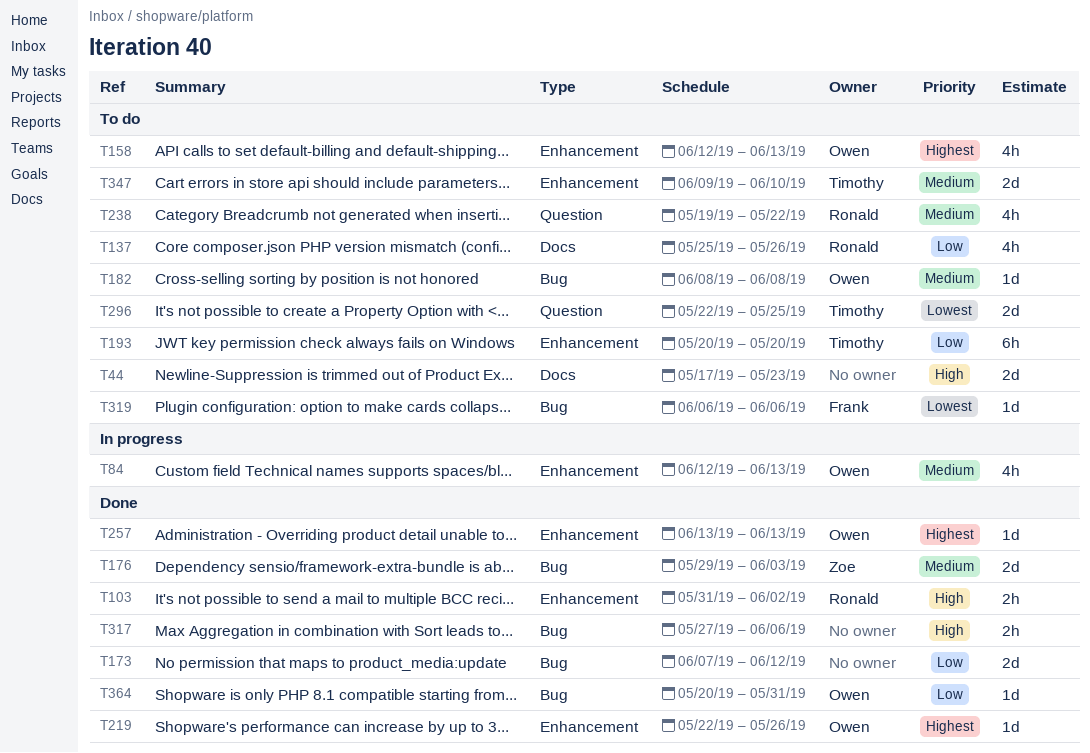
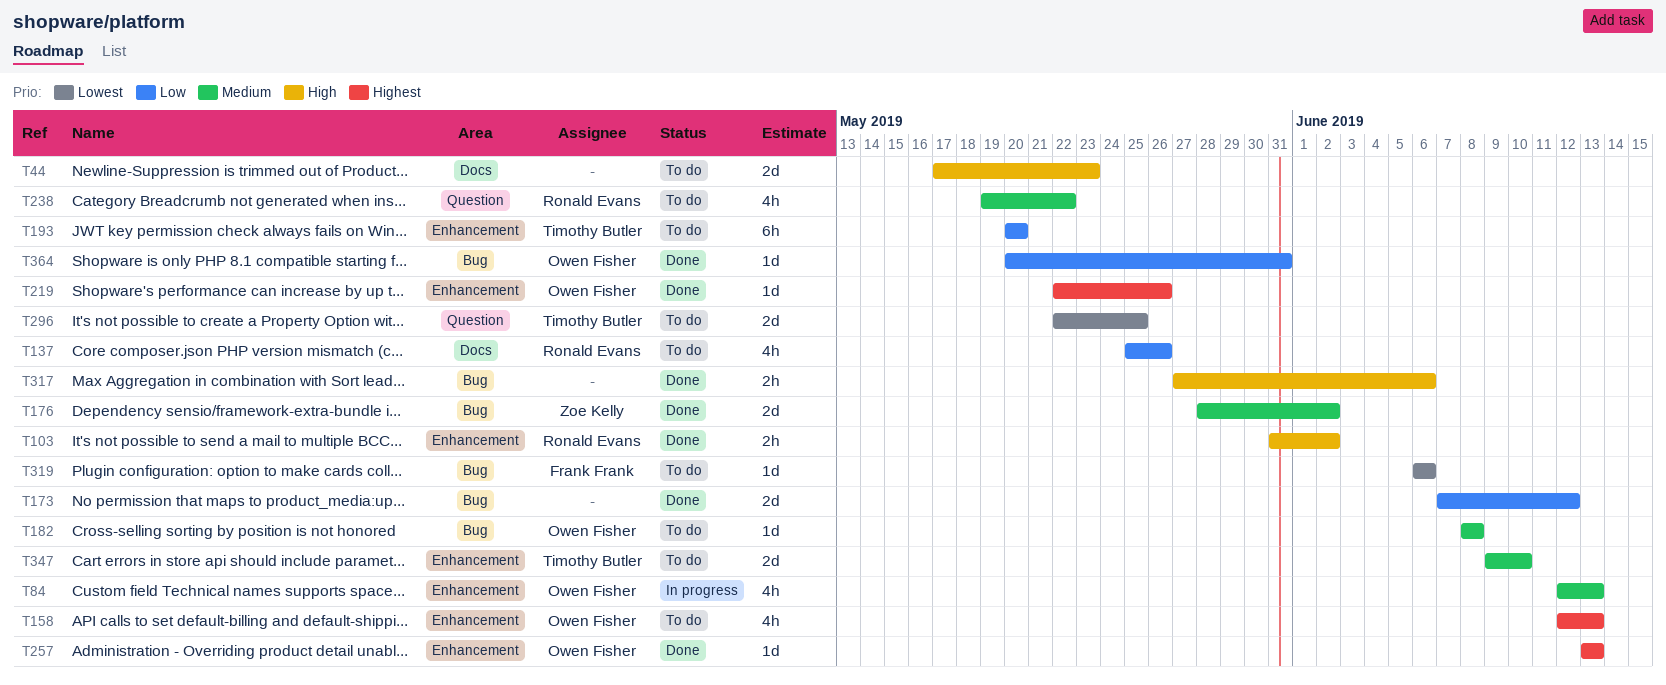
T176, start: May 29 -> May 28
T176, due: Jun 3 -> Jun 2

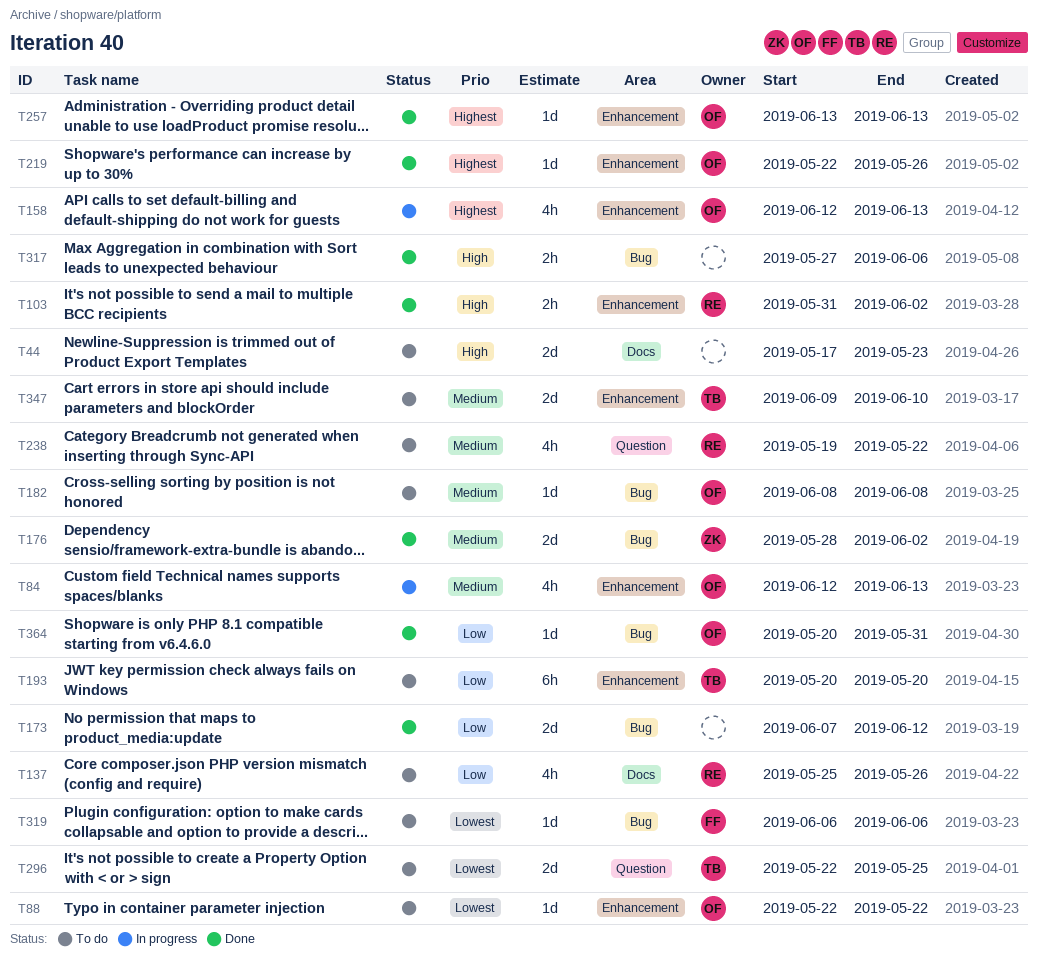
T88: none -> present
T158, status: To do -> In progress

